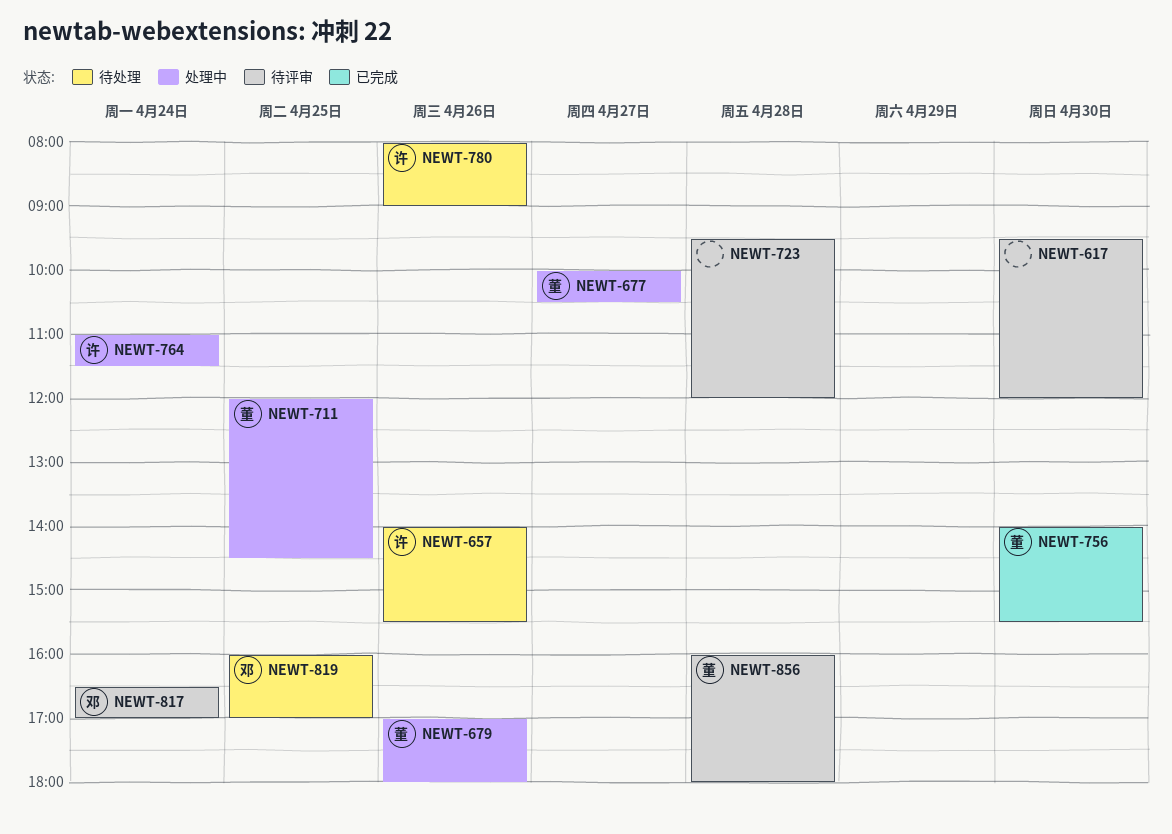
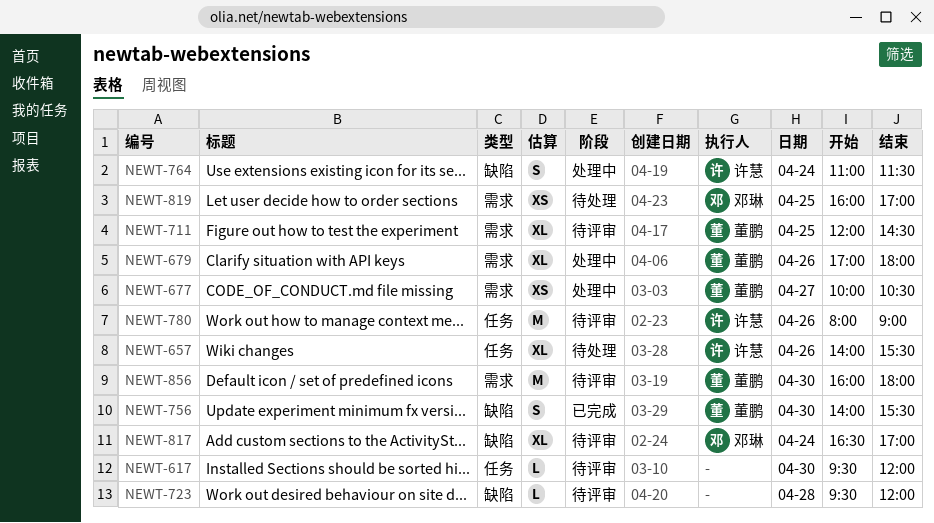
NEWT-711, status: 处理中 -> 待评审
NEWT-780, status: 待处理 -> 待评审
NEWT-856, day: Apr 28 -> Apr 30

